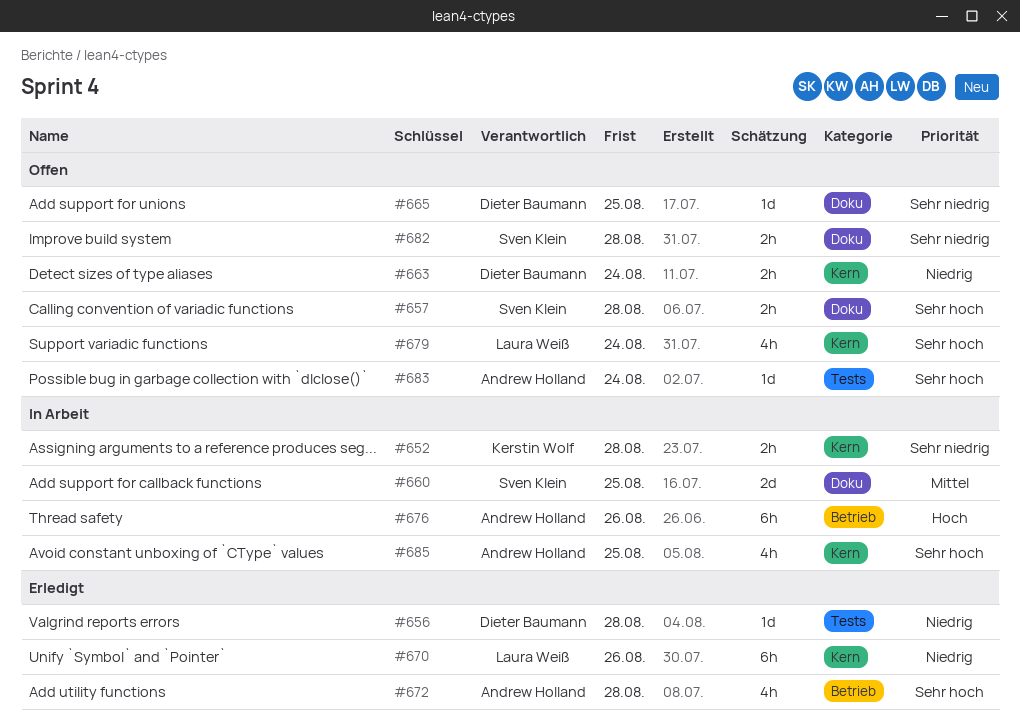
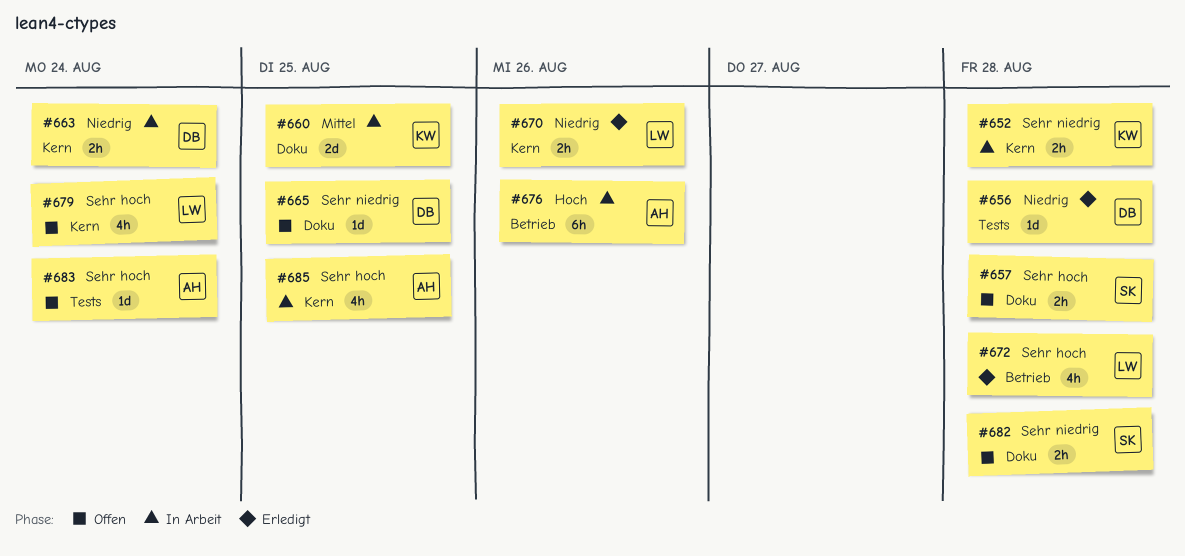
#660, owner: Sven Klein -> Kerstin Wolf
#663, status: Offen -> In Arbeit
#670, estimate: 6h -> 2h
#672, owner: Andrew Holland -> Laura Weiß

